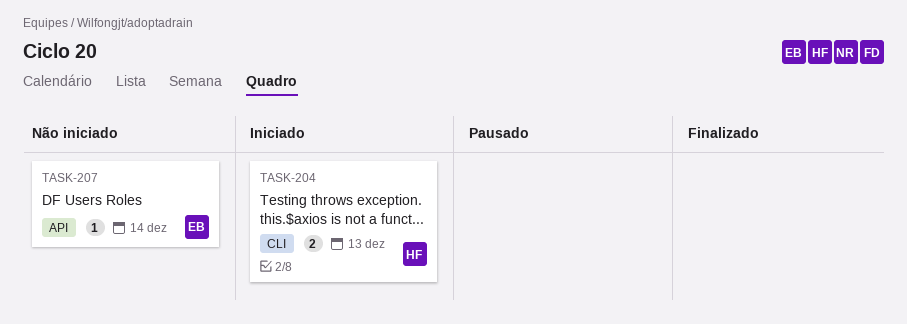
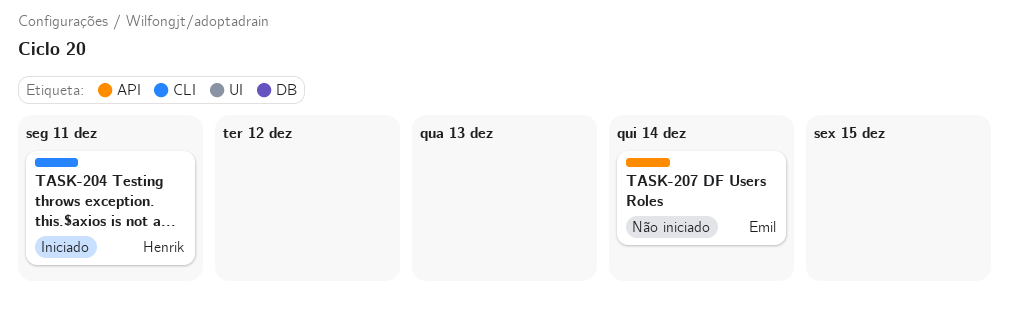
TASK-204, due: Dec 13 -> Dec 11

